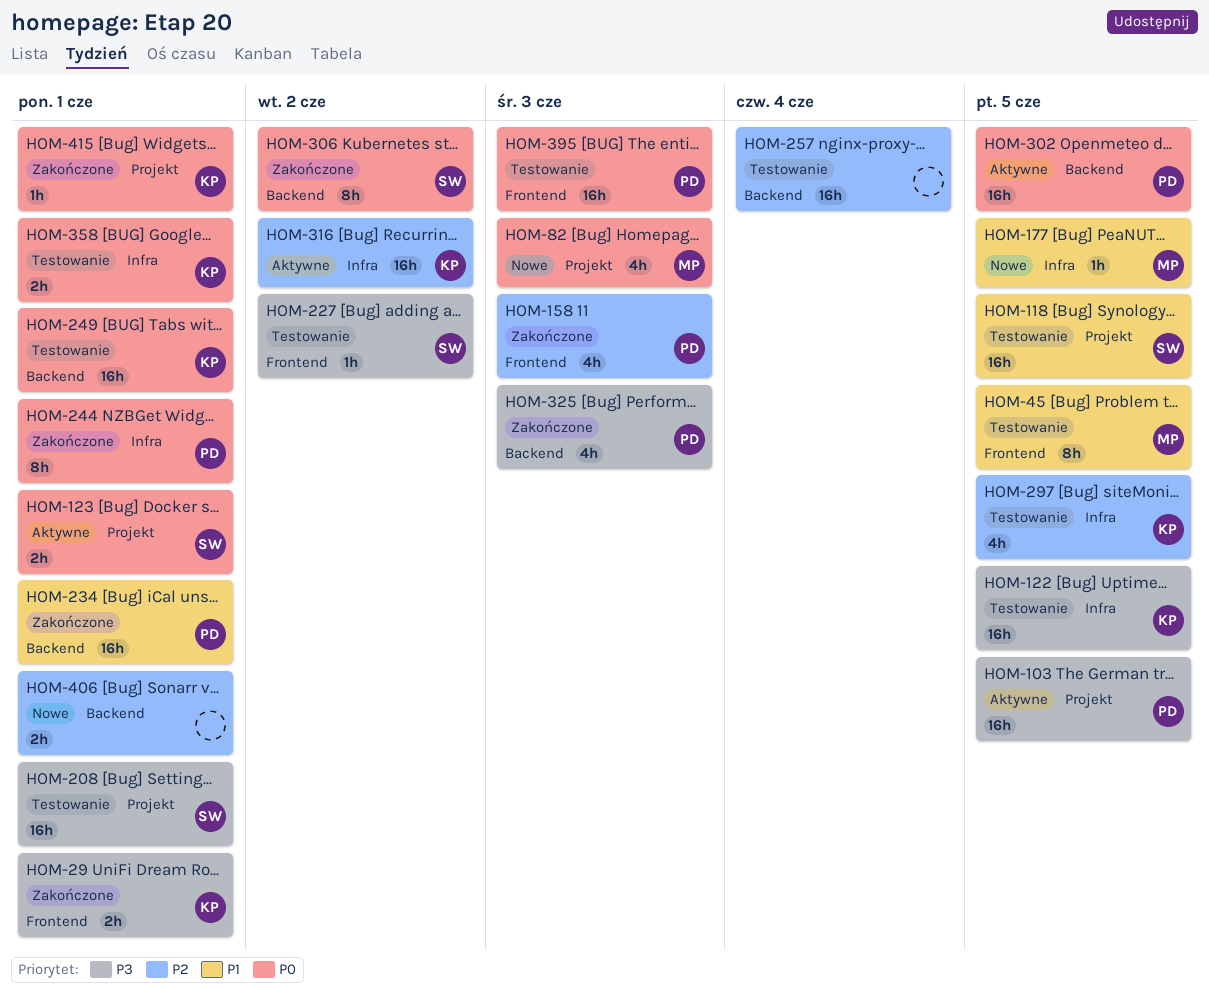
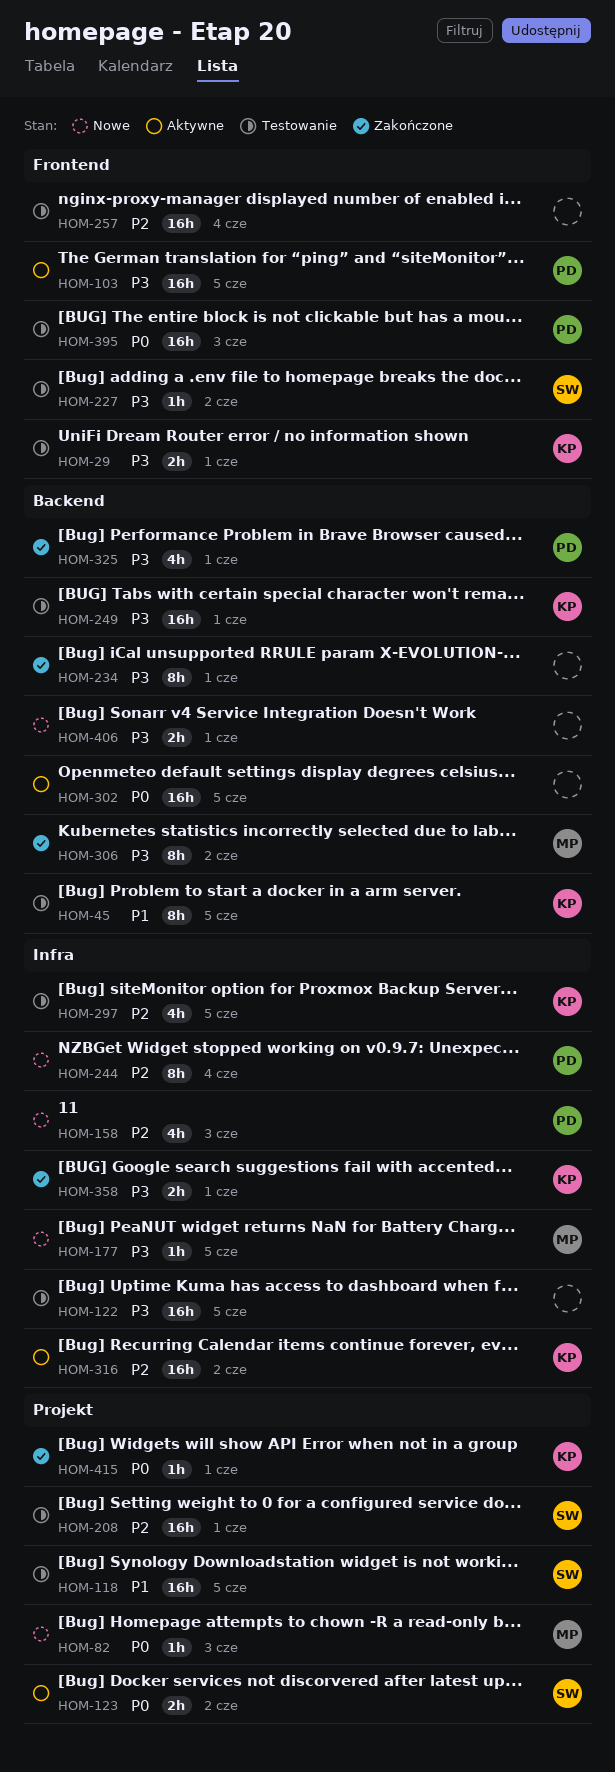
HOM-29, status: Zakończone -> Testowanie
HOM-45, owner: MP -> KP
HOM-45, label: Frontend -> Backend
HOM-82, estimate: 4h -> 1h
HOM-103, label: Projekt -> Frontend
HOM-122, owner: KP -> none
HOM-123, due: Jun 1 -> Jun 2
HOM-158, status: Zakończone -> Nowe
HOM-158, label: Frontend -> Infra
HOM-177, priority: P1 -> P3
HOM-208, priority: P3 -> P2
HOM-234, owner: PD -> none
HOM-234, priority: P1 -> P3
HOM-234, estimate: 16h -> 8h
HOM-244, status: Zakończone -> Nowe
HOM-244, priority: P0 -> P2
HOM-244, due: Jun 1 -> Jun 4
HOM-249, priority: P0 -> P3
HOM-257, label: Backend -> Frontend
HOM-302, owner: PD -> none
HOM-306, owner: SW -> MP
HOM-306, priority: P0 -> P3
HOM-325, due: Jun 3 -> Jun 1
HOM-358, status: Testowanie -> Zakończone
HOM-358, priority: P0 -> P3
HOM-406, priority: P2 -> P3

